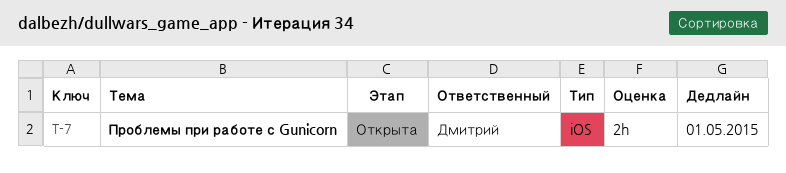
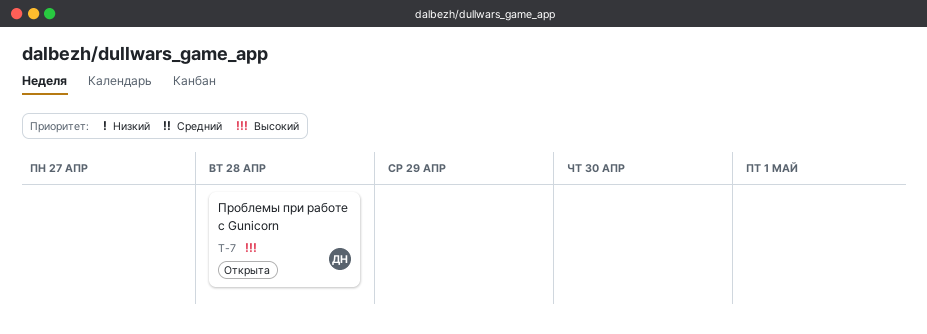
T-7, due: May 1 -> Apr 28

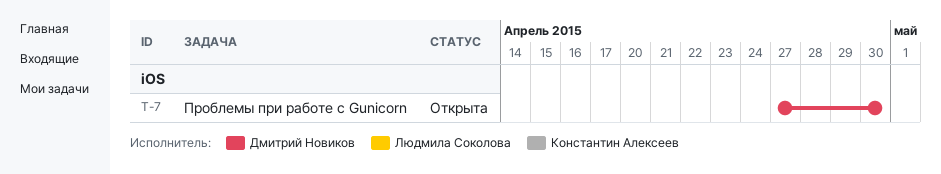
T-7, due: Apr 28 -> Apr 30

